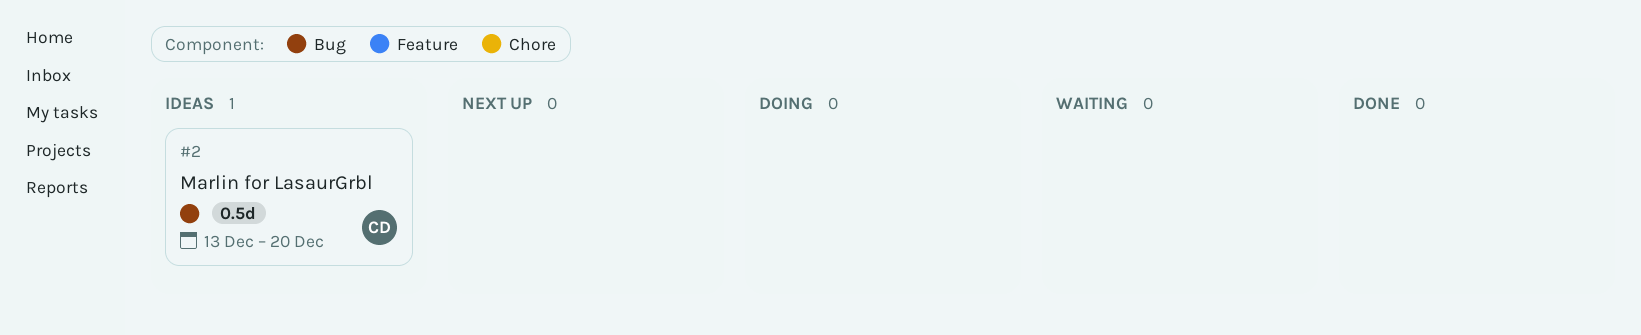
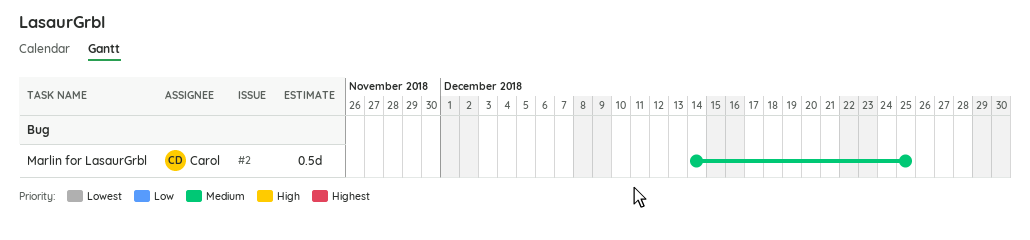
#2, start: Dec 13 -> Dec 14
#2, due: Dec 20 -> Dec 25

